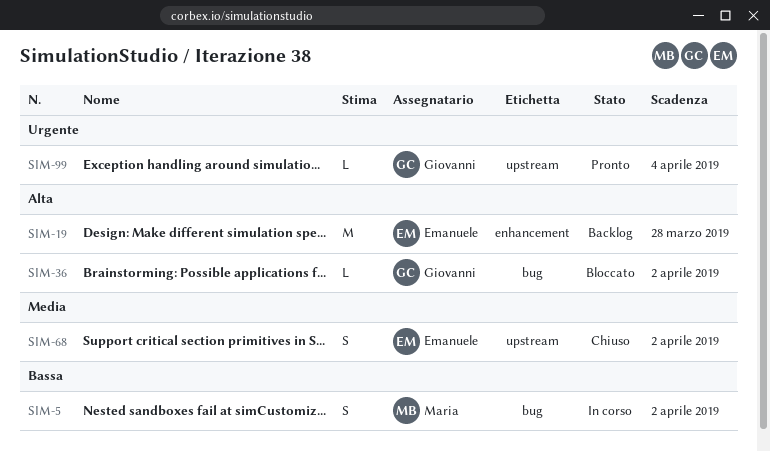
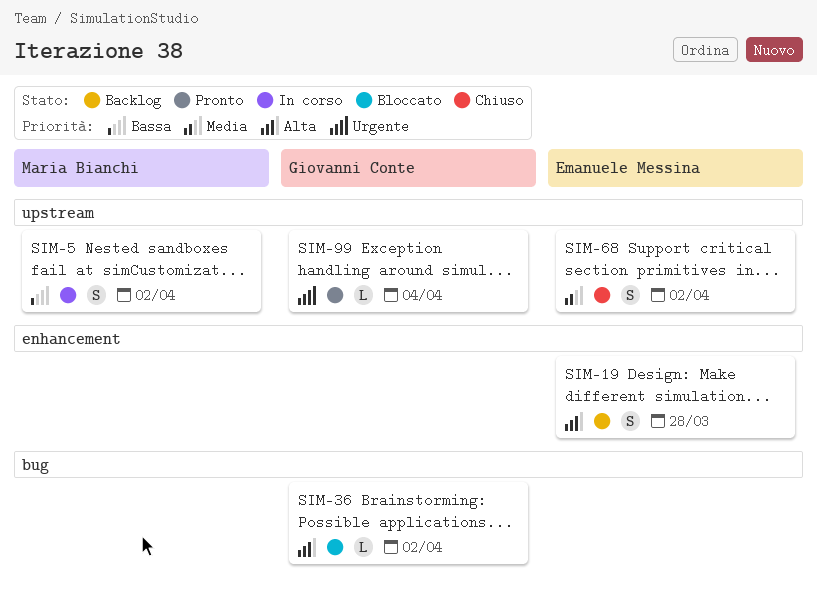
SIM-5, label: bug -> upstream
SIM-19, estimate: M -> S

